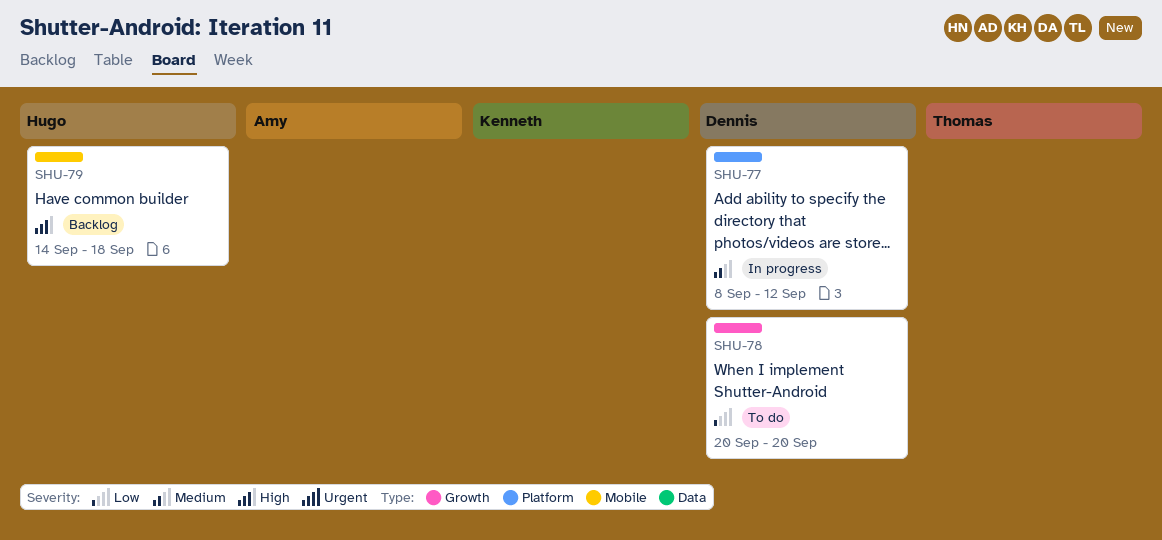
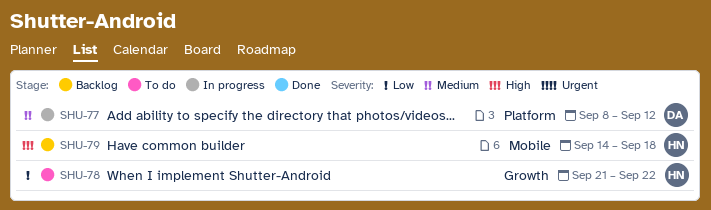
SHU-78, owner: Dennis -> Hugo
SHU-78, start: Sep 20 -> Sep 21
SHU-78, due: Sep 20 -> Sep 22

